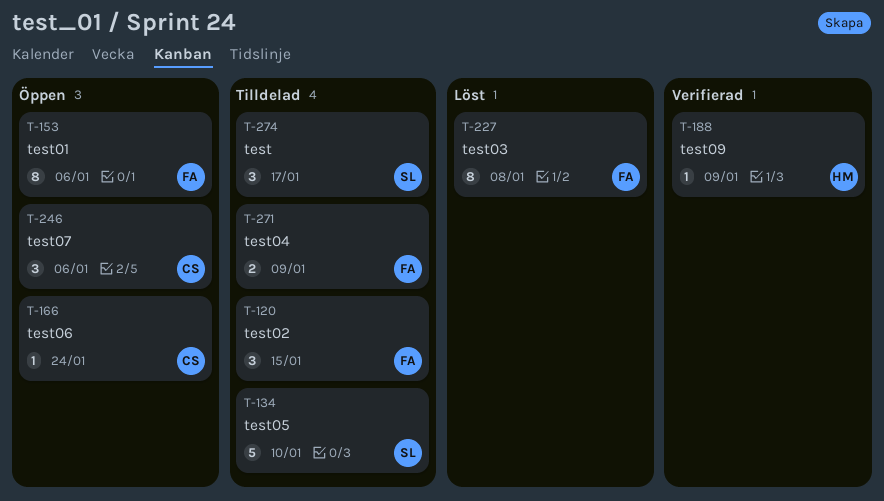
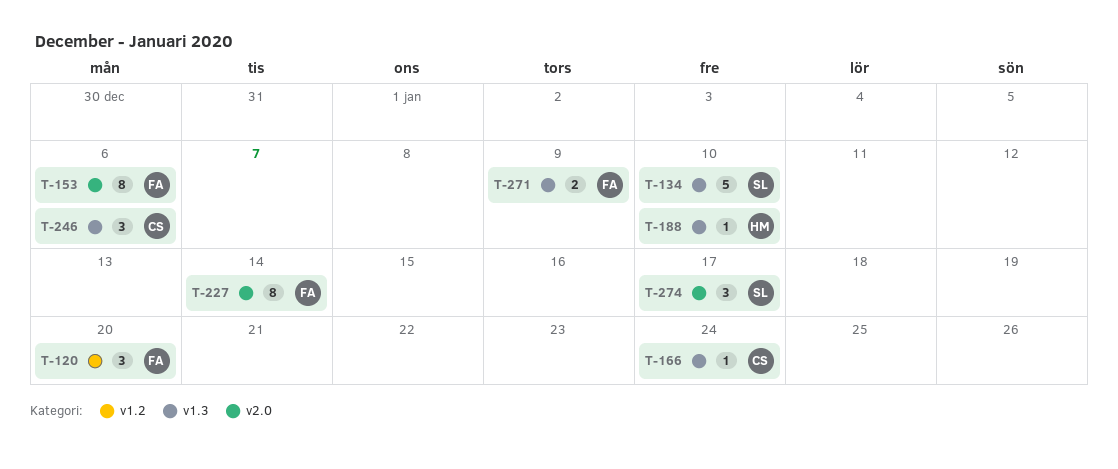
T-120, due: Jan 15 -> Jan 20
T-188, due: Jan 9 -> Jan 10
T-227, due: Jan 8 -> Jan 14

